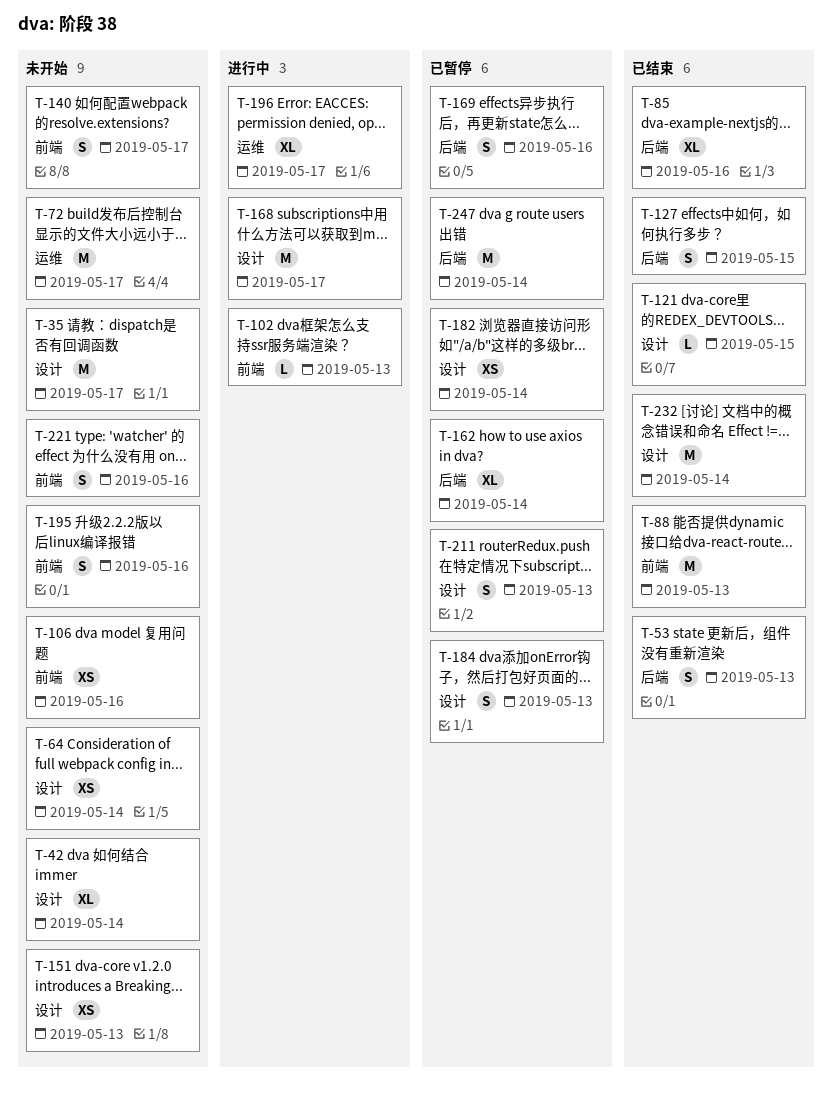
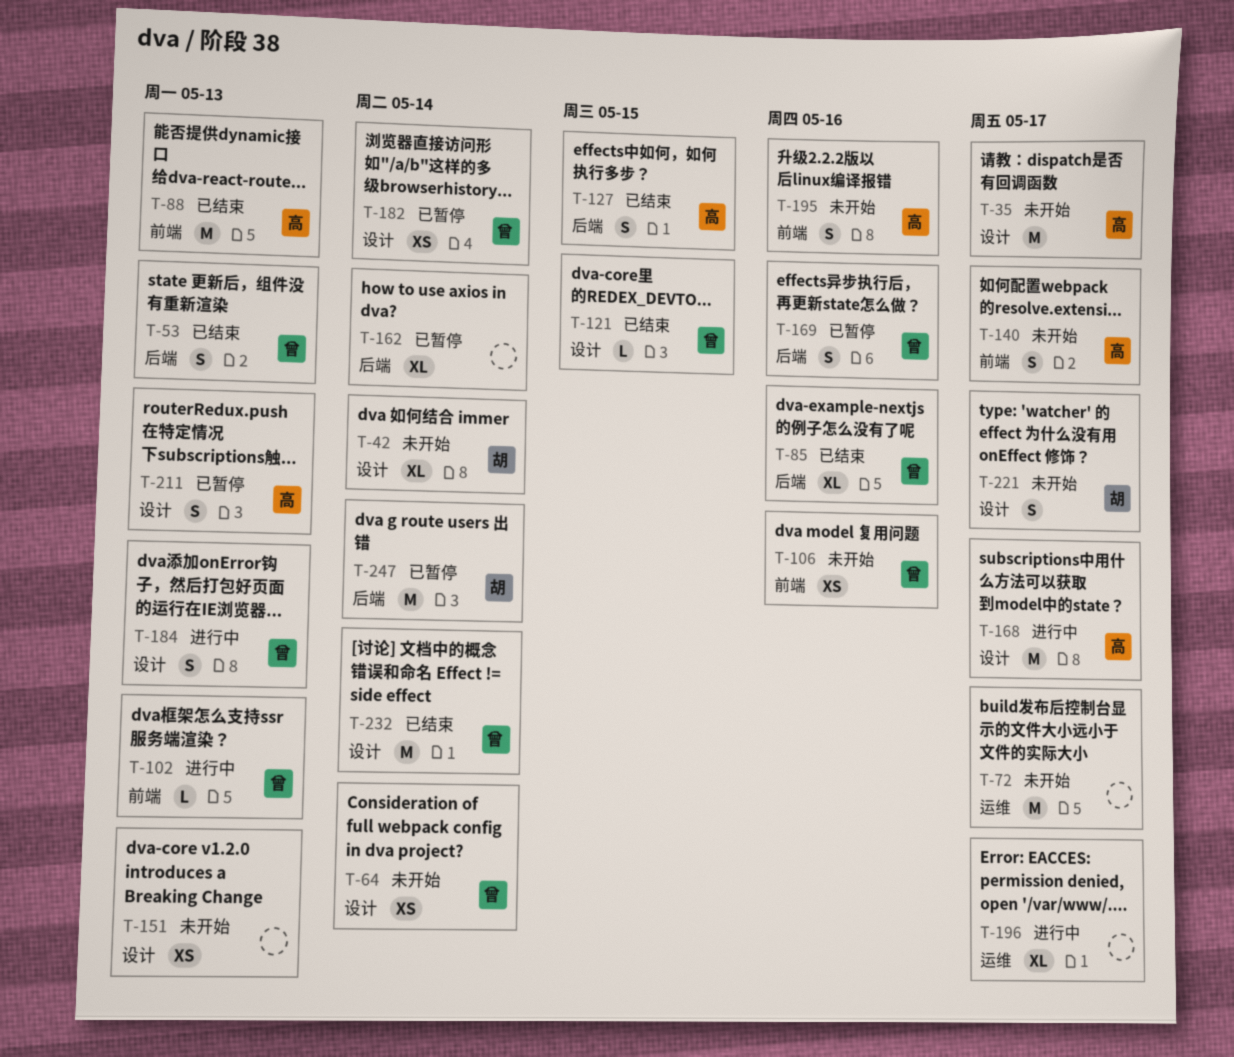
T-184, status: 已暂停 -> 进行中
T-221, label: 前端 -> 设计
T-221, due: May 16 -> May 17

